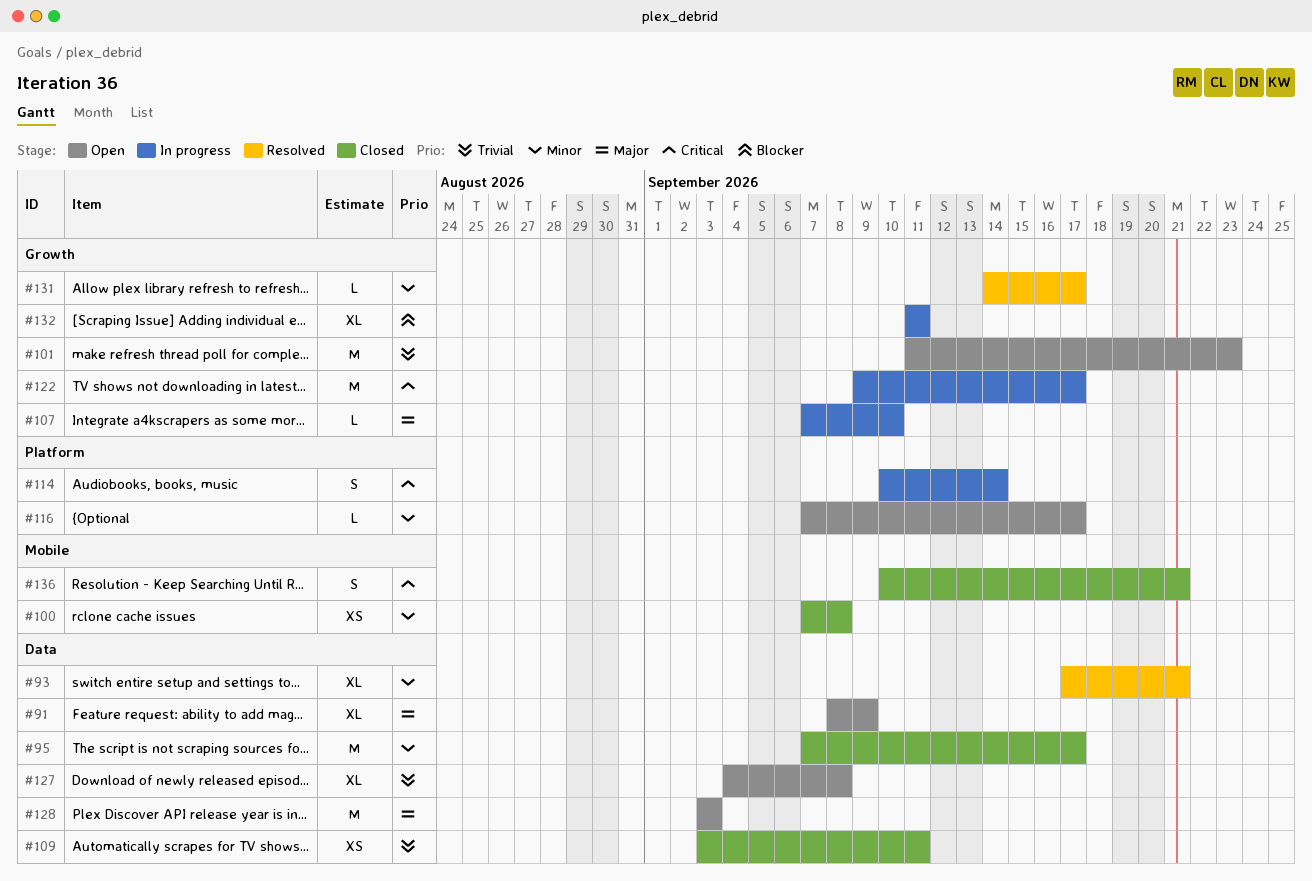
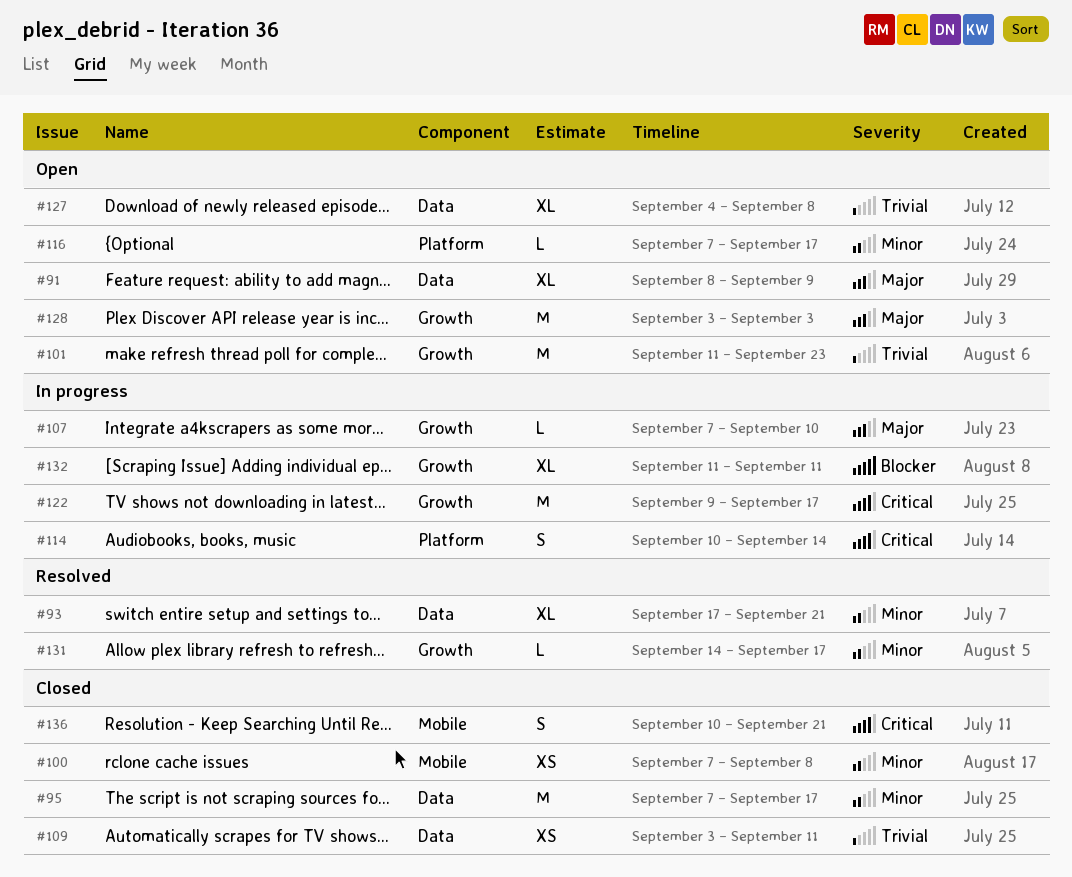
#128, label: Data -> Growth

